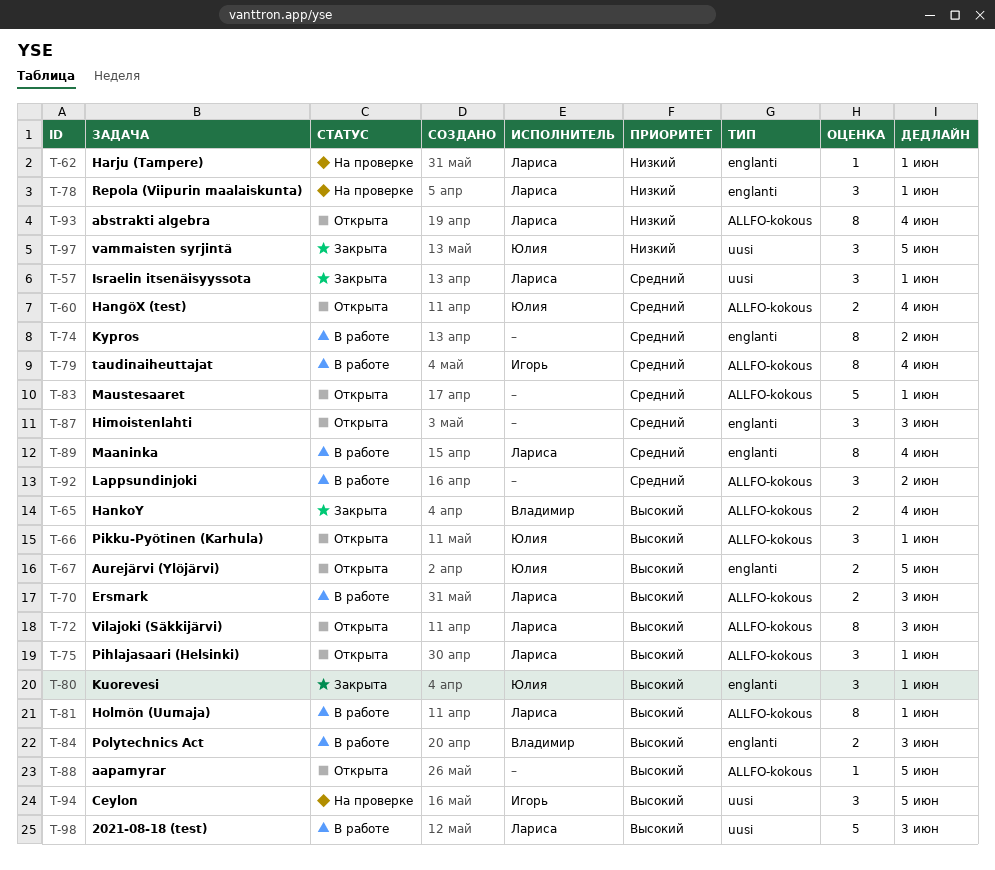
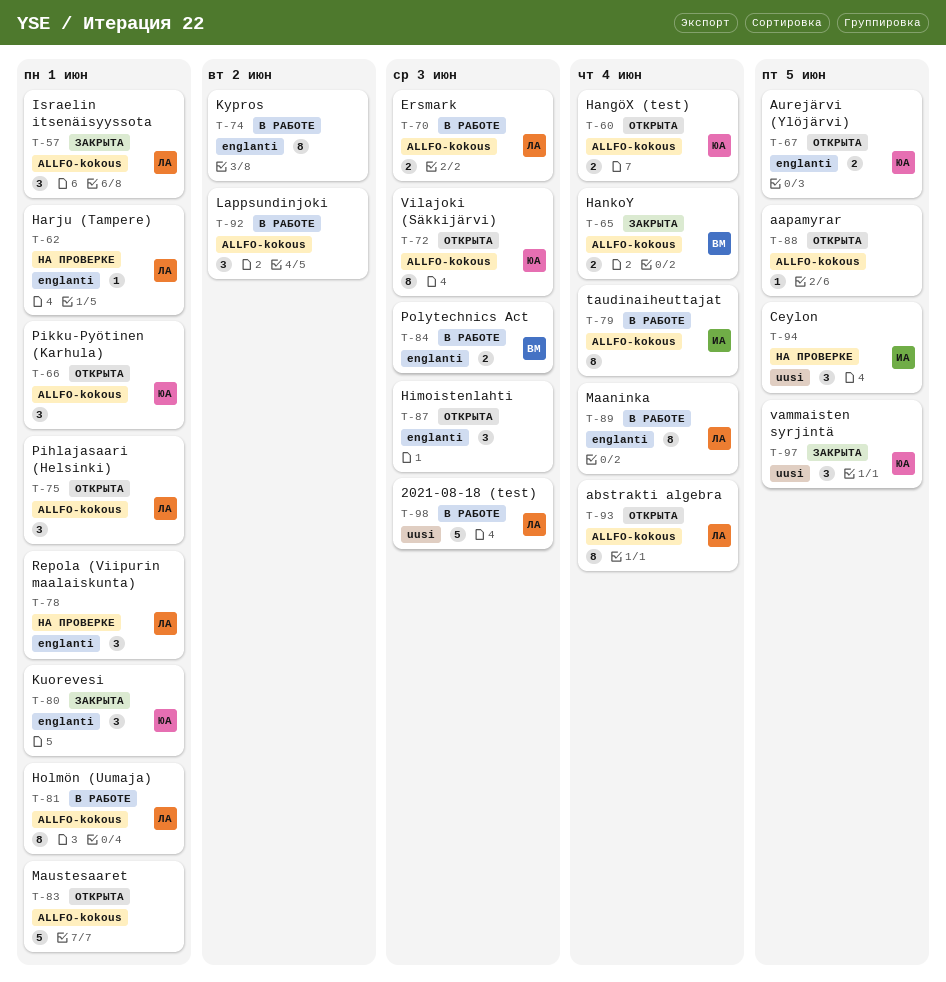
T-57, label: uusi -> ALLFO-kokous
T-72, owner: Лариса -> Юлия

